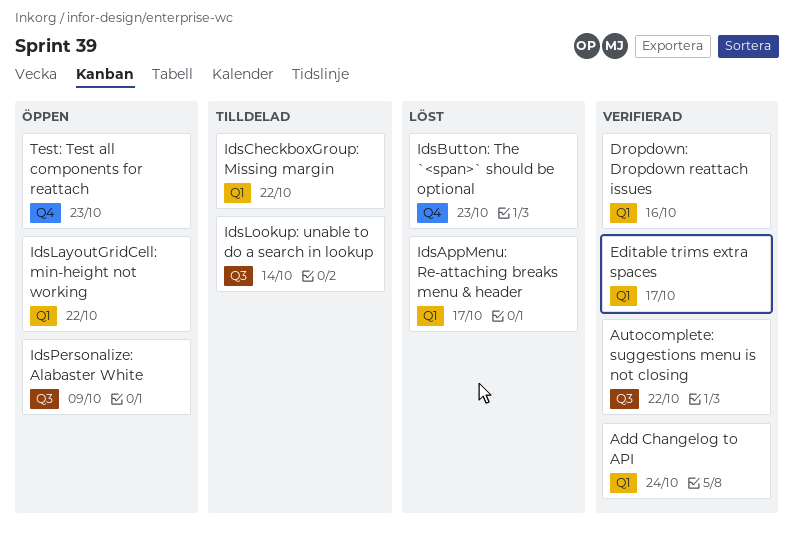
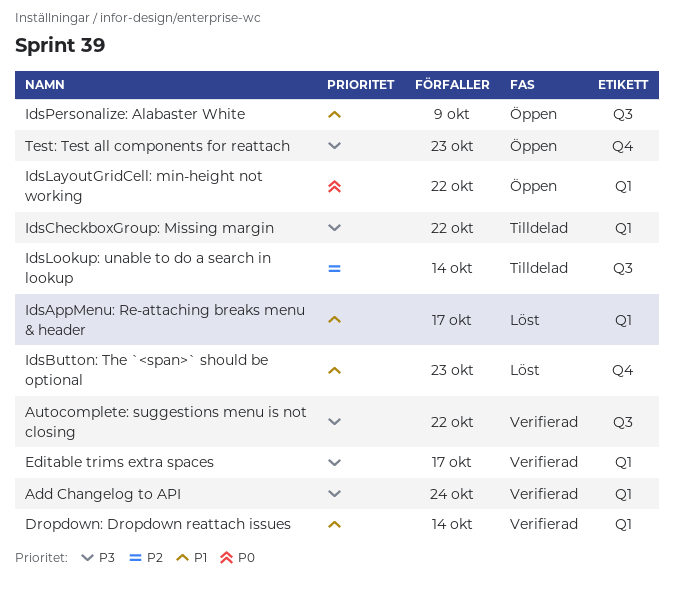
Dropdown: Dropdown reattach issues, due: Oct 16 -> Oct 14

